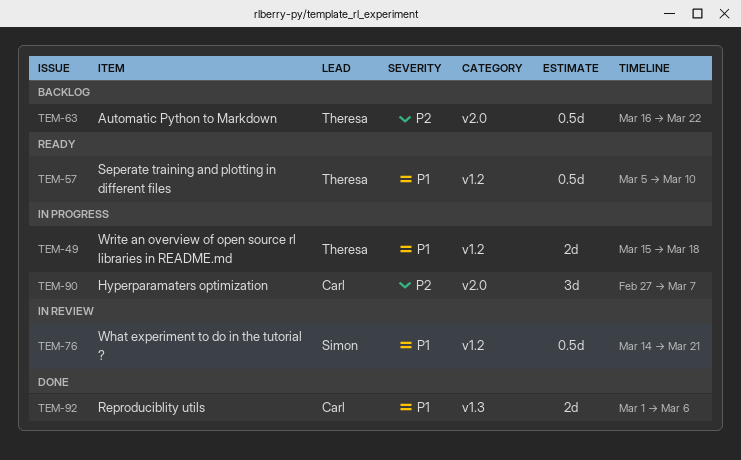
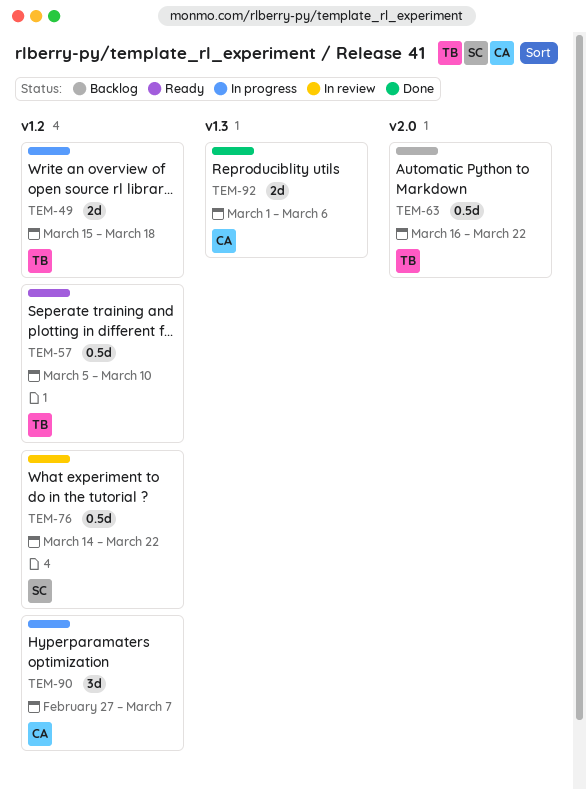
TEM-76, due: Mar 21 -> Mar 22
TEM-90, label: v2.0 -> v1.2

